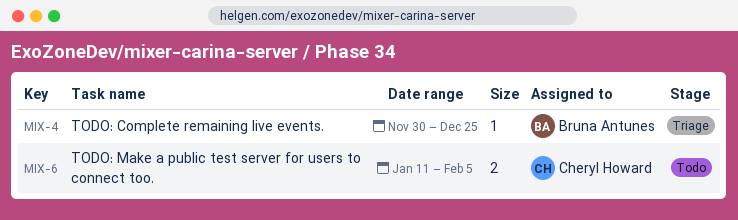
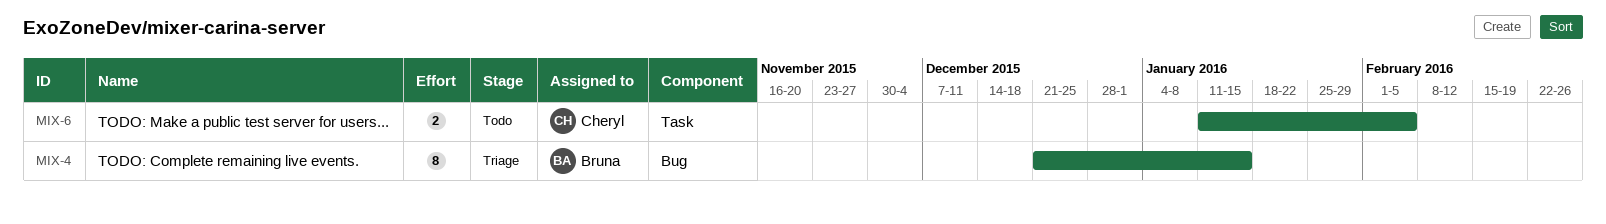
MIX-4, estimate: 1 -> 8
MIX-4, start: Nov 30 -> Dec 21
MIX-4, due: Dec 25 -> Jan 15

